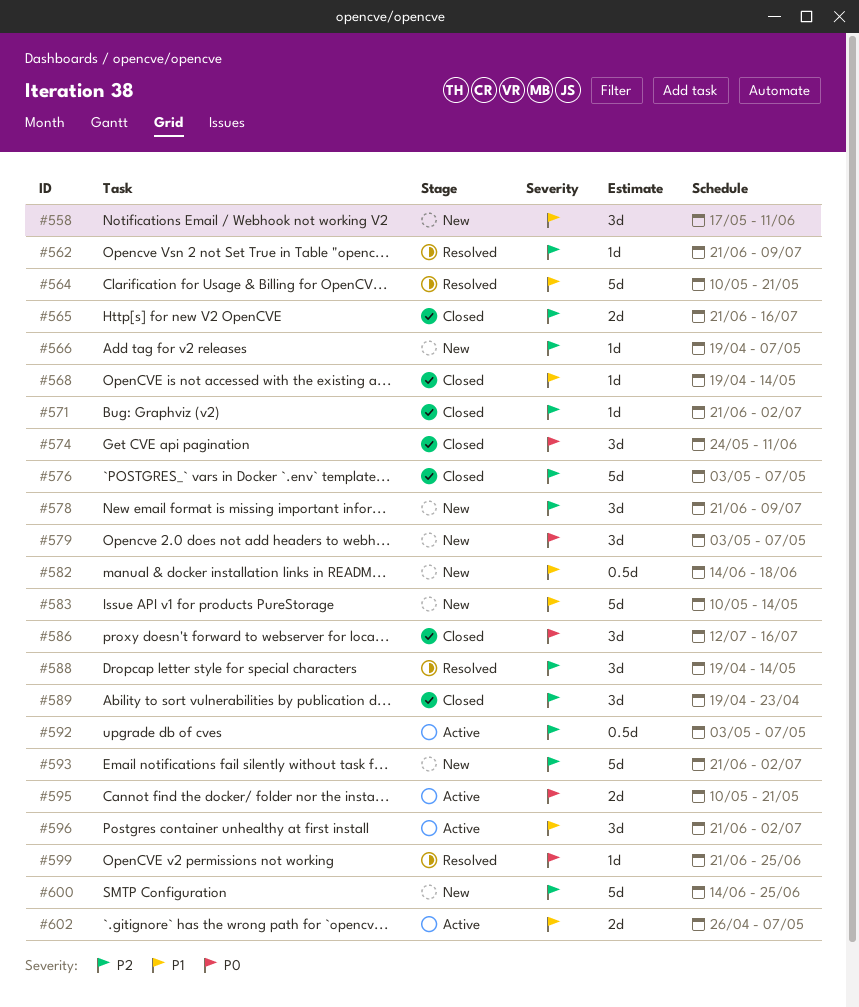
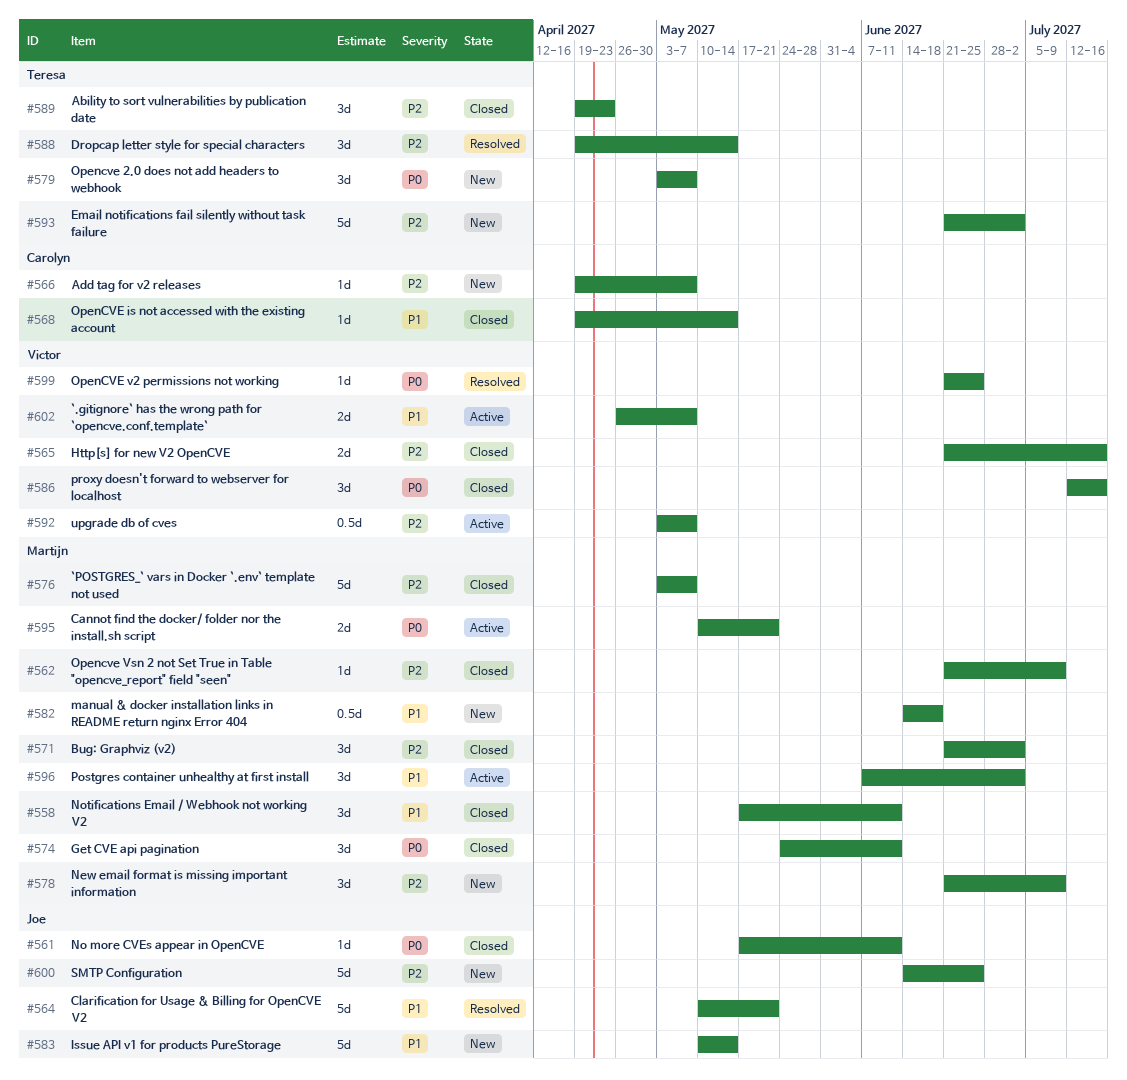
#558, status: New -> Closed
#561: none -> present
#562, status: Resolved -> Closed
#571, estimate: 1d -> 3d
#596, start: Jun 21 -> Jun 7

